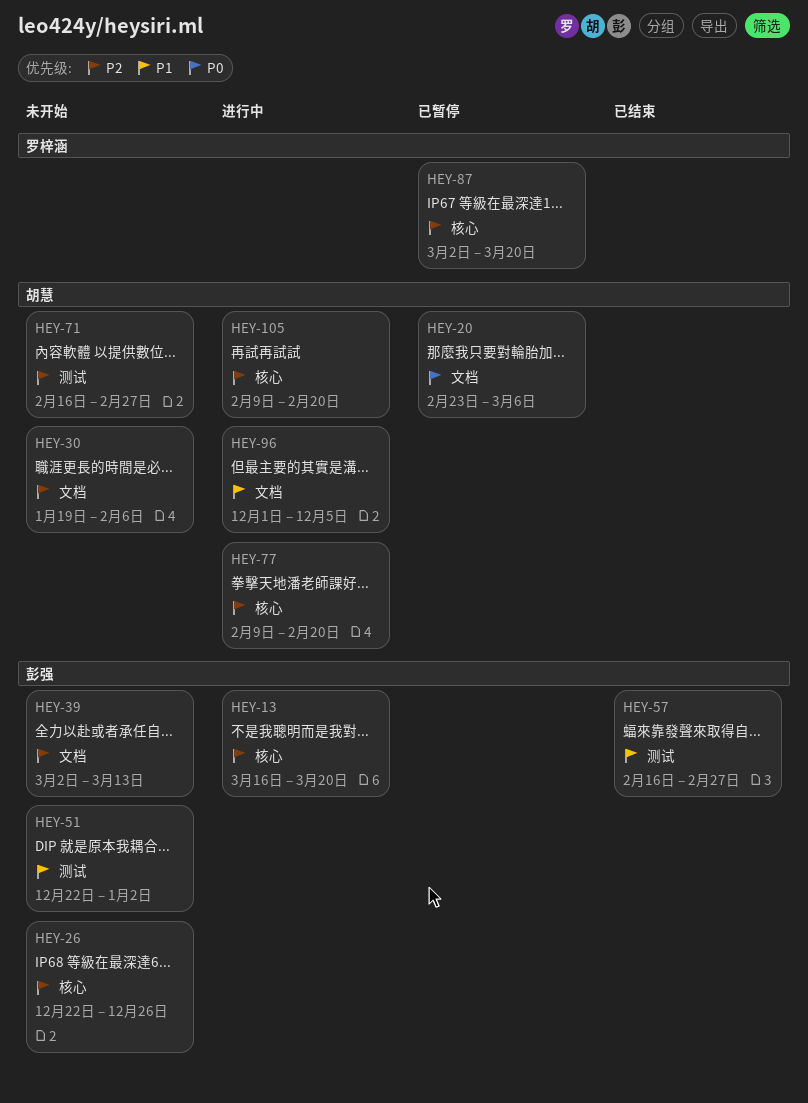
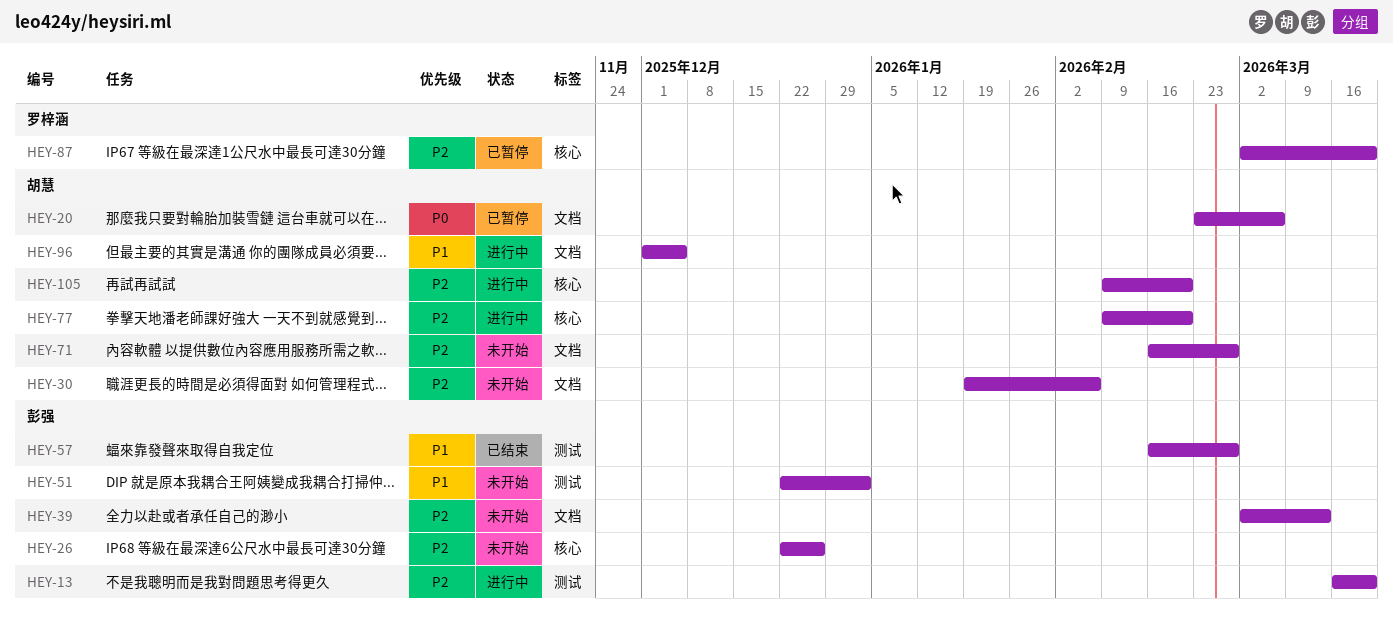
HEY-13, label: 核心 -> 测试
HEY-71, label: 测试 -> 文档

